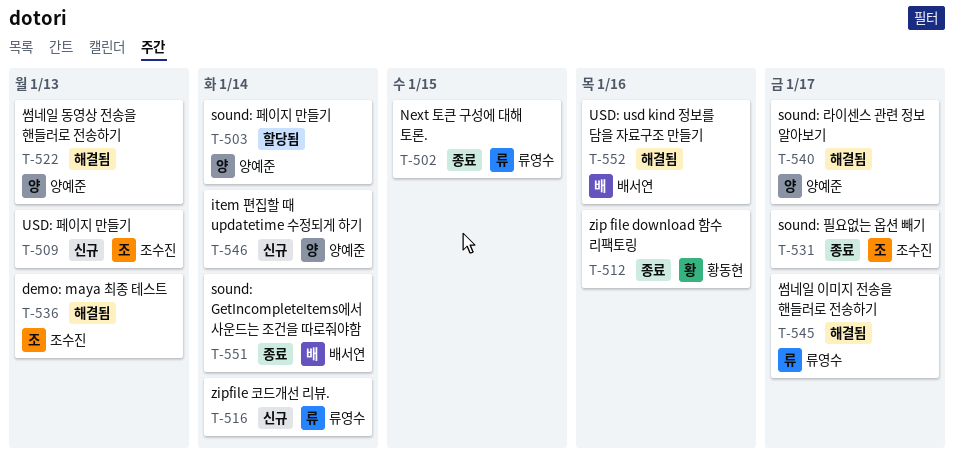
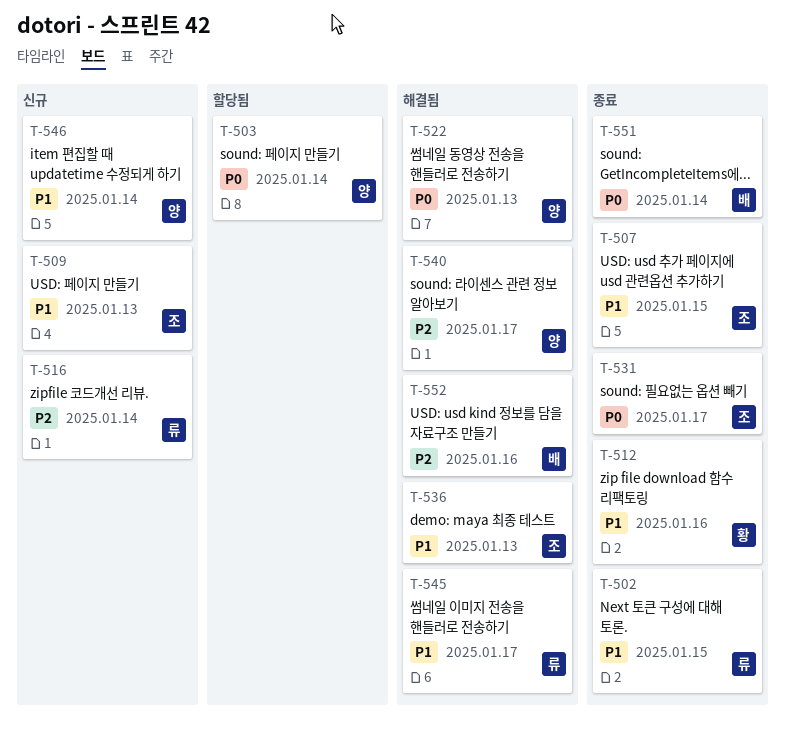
T-507: none -> present

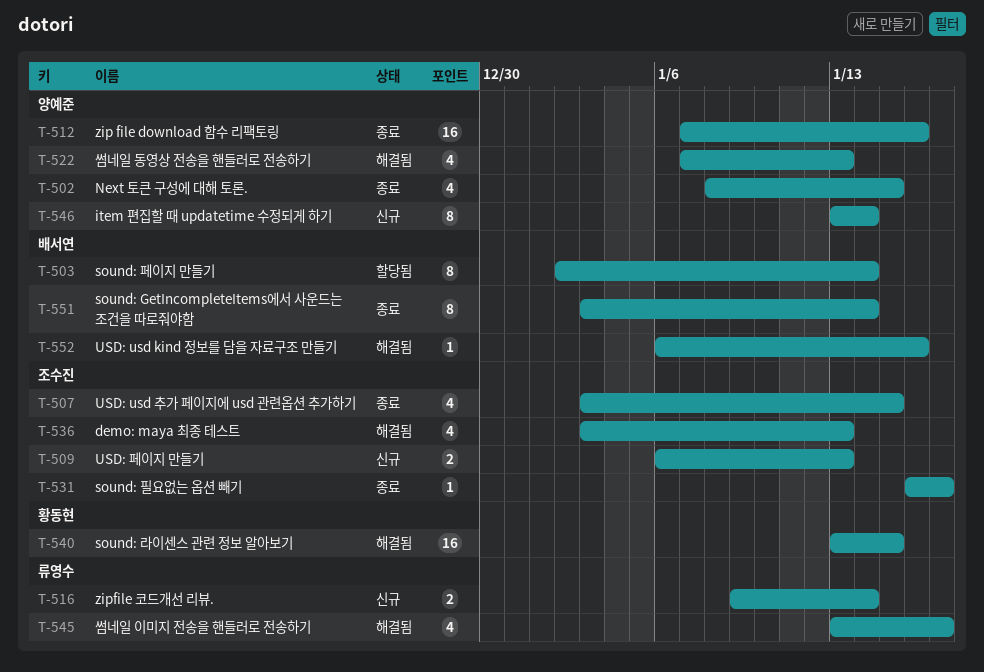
T-502, owner: 류영수 -> 양예준
T-503, owner: 양예준 -> 배서연
T-512, owner: 황동현 -> 양예준
T-540, owner: 양예준 -> 황동현
T-540, due: Jan 17 -> Jan 15

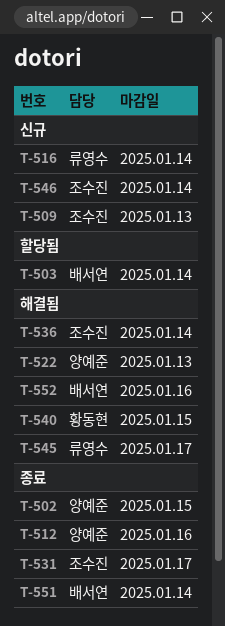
T-507: present -> none
T-536, due: Jan 13 -> Jan 14
T-546, owner: 양예준 -> 조수진

